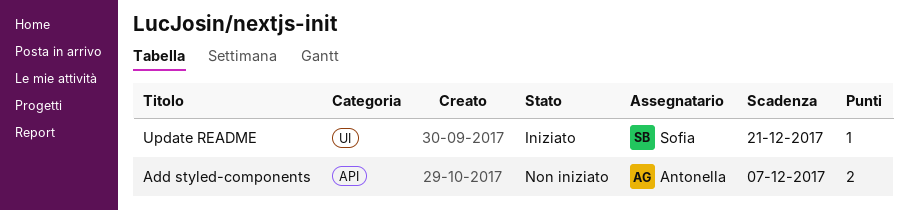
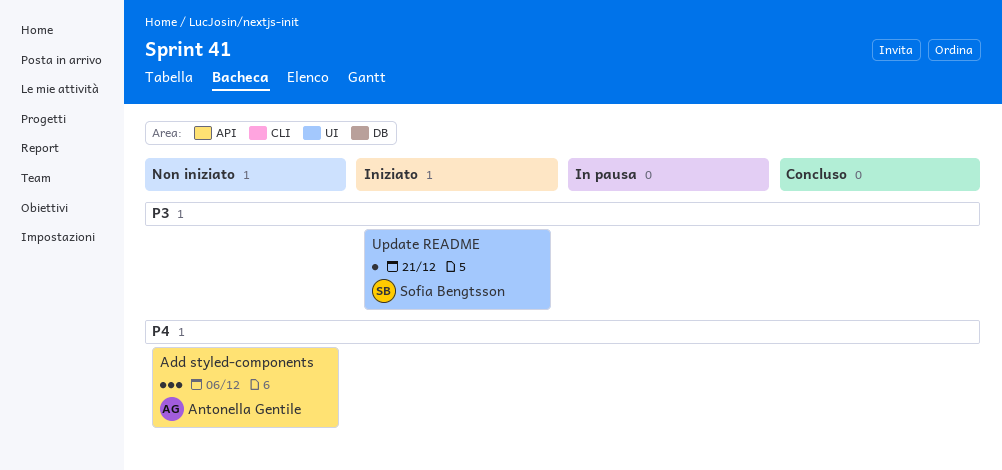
Add styled-components, estimate: 2 -> 3
Add styled-components, due: Dec 7 -> Dec 6

